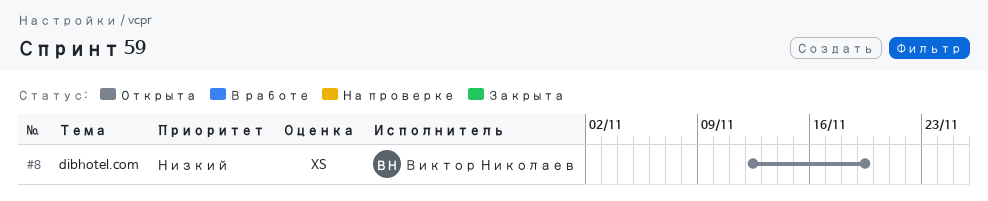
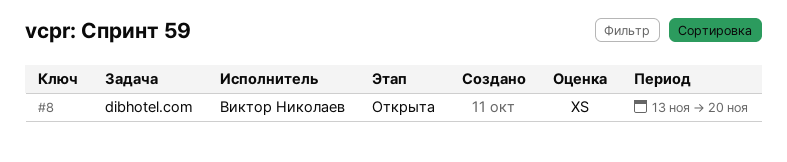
#8, start: Nov 12 -> Nov 13
#8, due: Nov 19 -> Nov 20

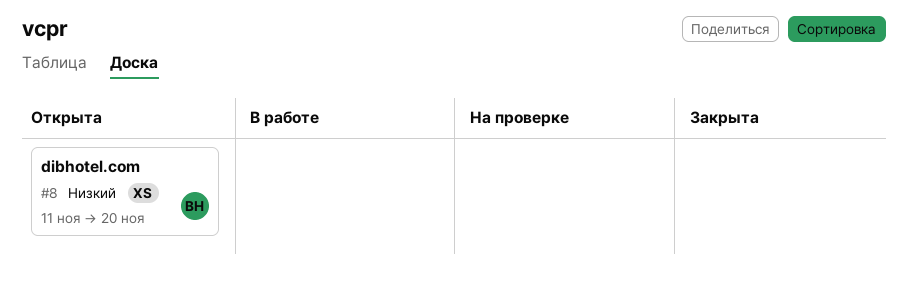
#8, start: Nov 13 -> Nov 11

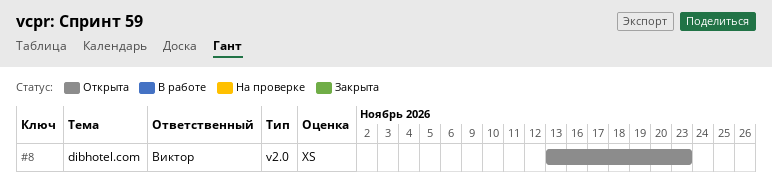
#8, start: Nov 11 -> Nov 13
#8, due: Nov 20 -> Nov 23

